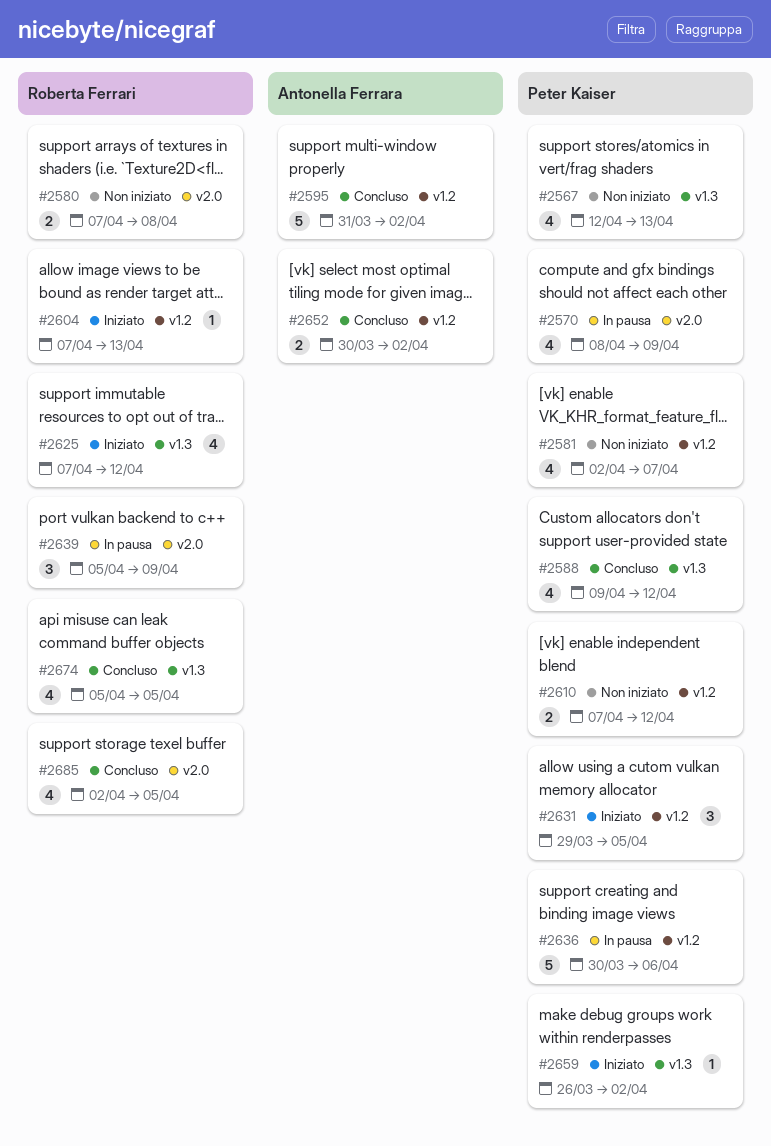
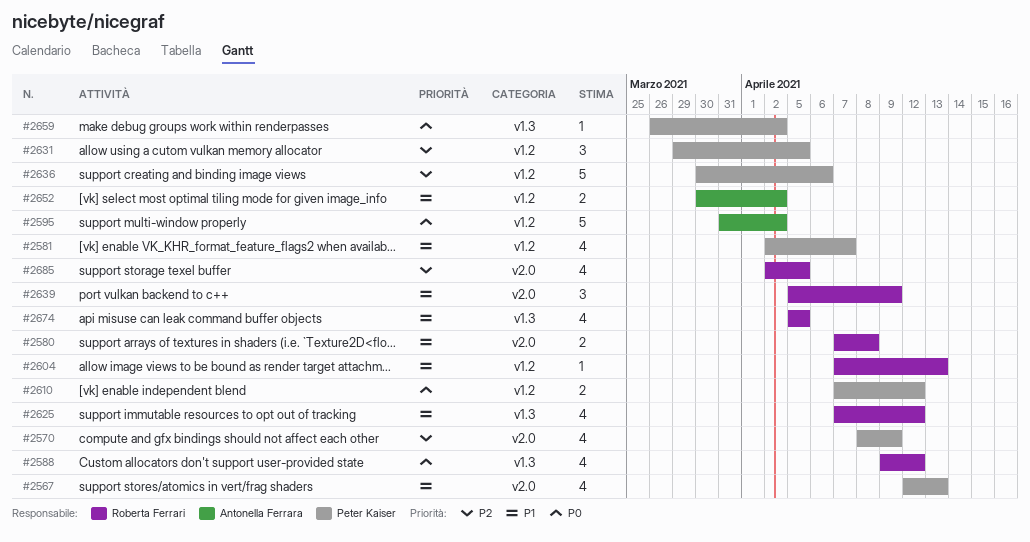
#2567, label: v1.3 -> v2.0
#2588, owner: Peter Kaiser -> Roberta Ferrari

